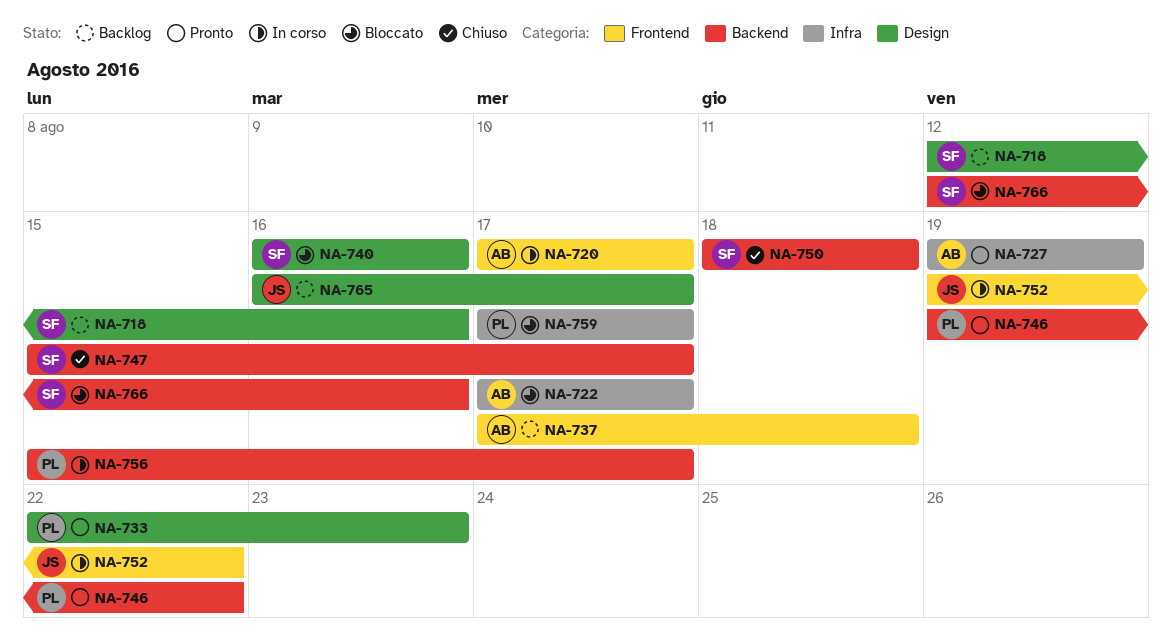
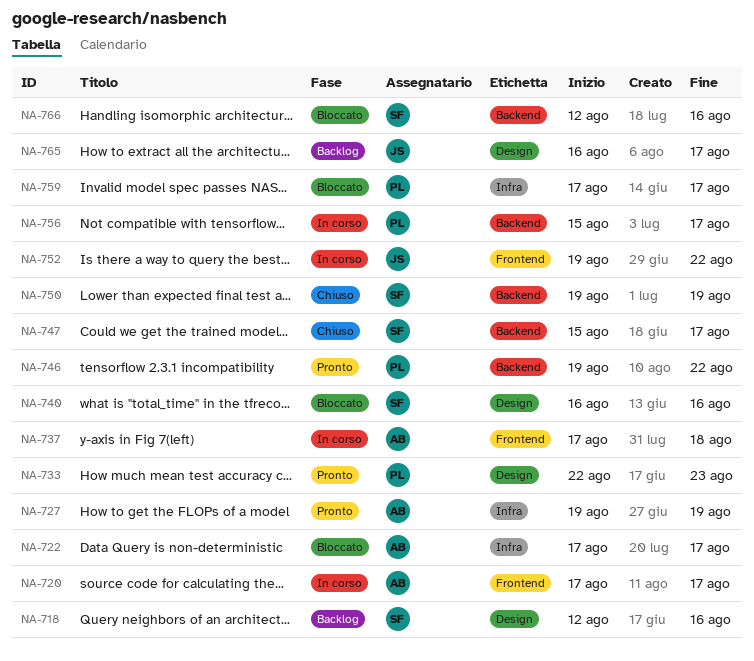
NA-737, status: Backlog -> In corso
NA-750, start: Aug 18 -> Aug 19
NA-750, due: Aug 18 -> Aug 19

